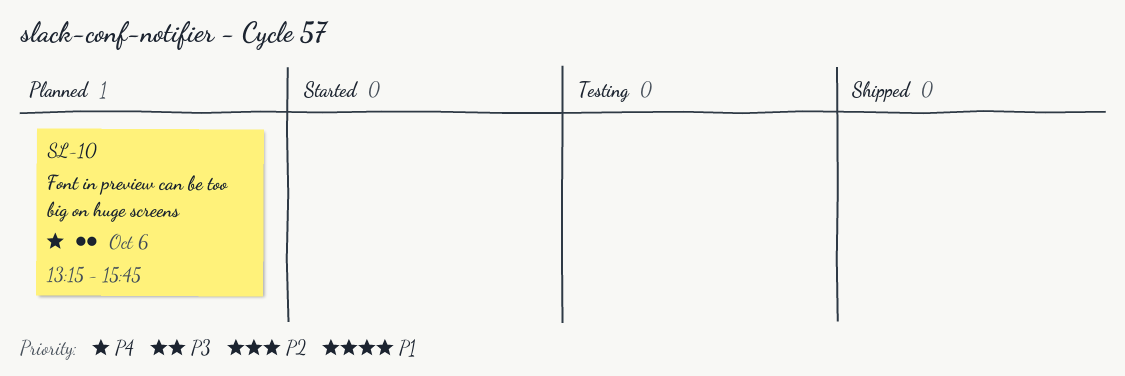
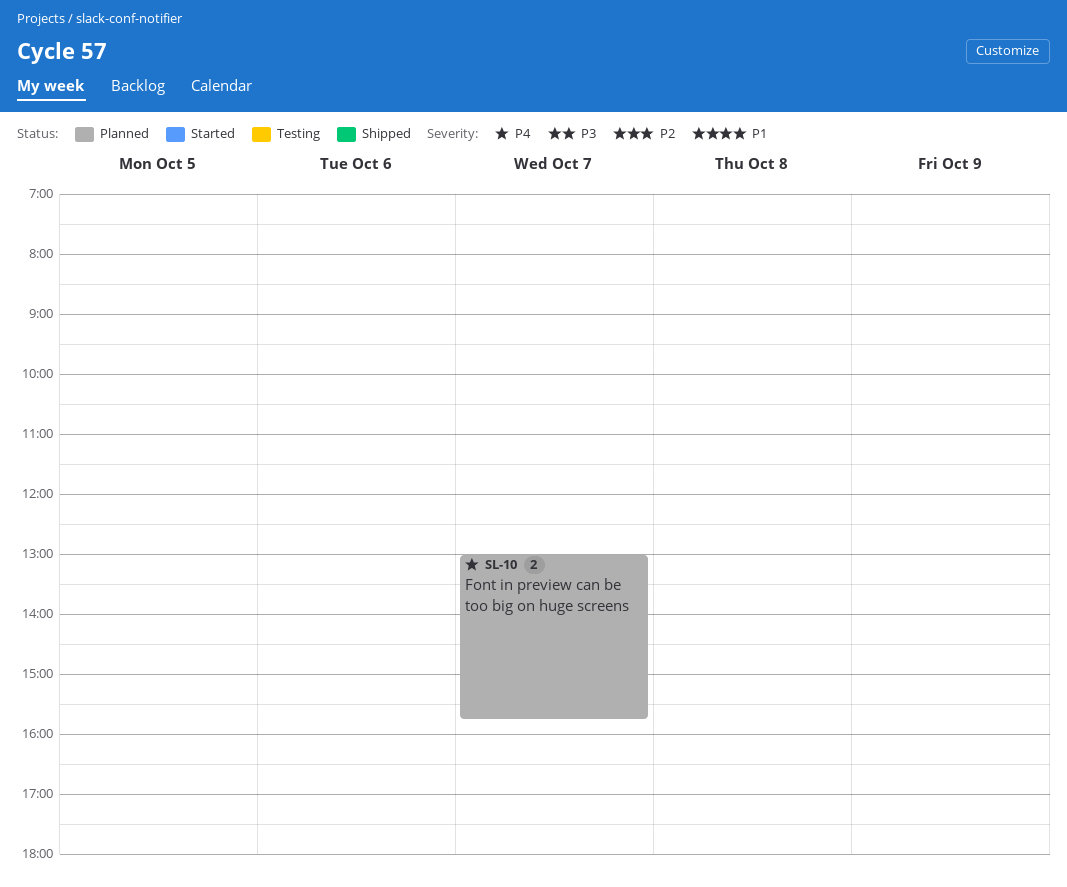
SL-10, day: Oct 6 -> Oct 7
SL-10, begins: 13:15 -> 13:00

